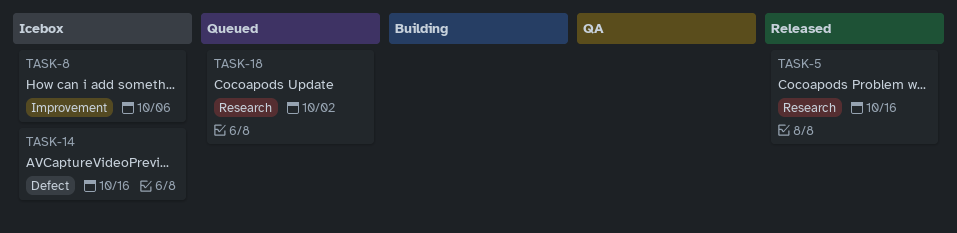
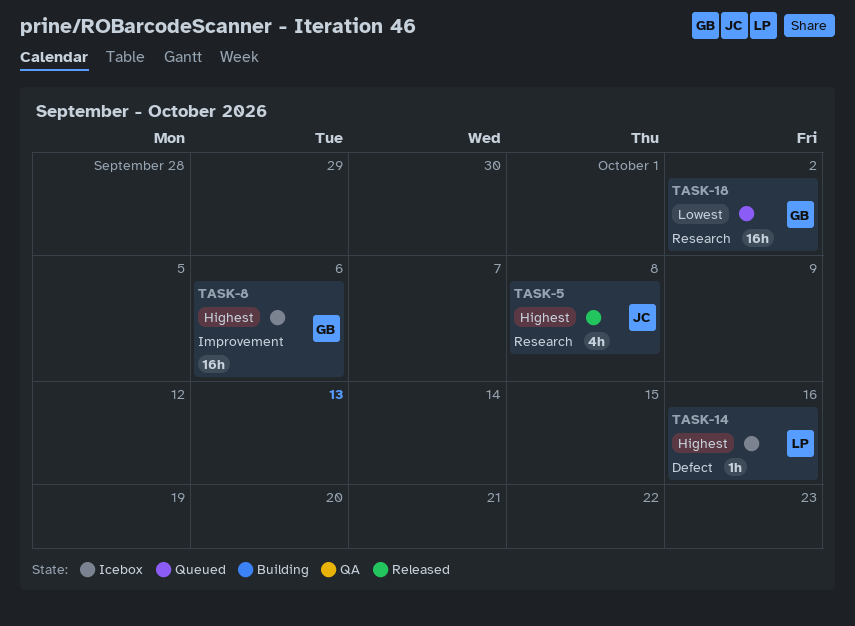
TASK-5, due: Oct 16 -> Oct 8

